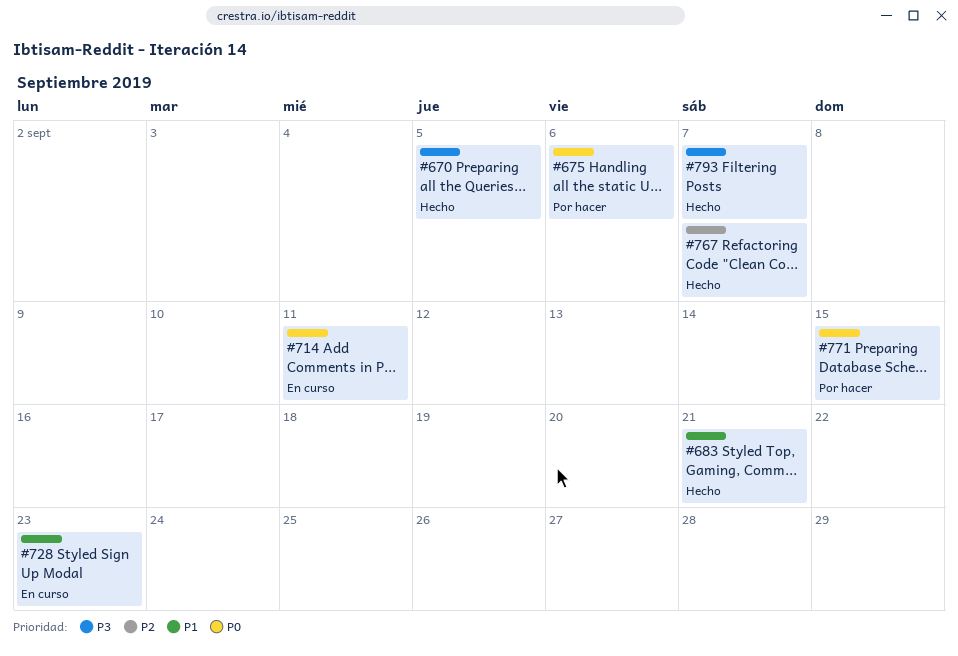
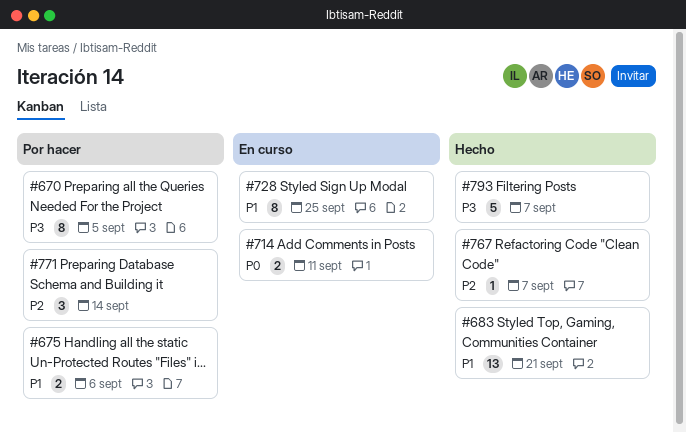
#670, status: Hecho -> Por hacer
#675, priority: P0 -> P1
#728, due: Sep 23 -> Sep 25
#771, priority: P0 -> P2
#771, due: Sep 15 -> Sep 14

